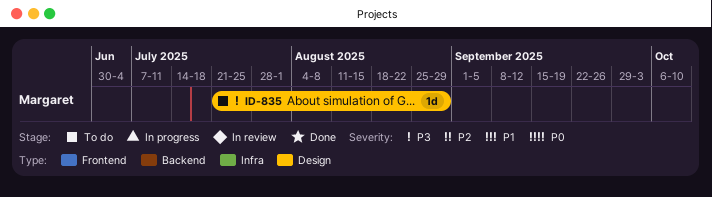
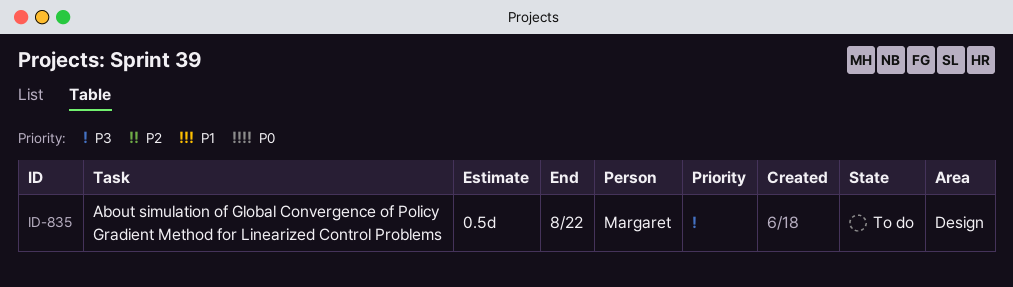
ID-835, estimate: 1d -> 0.5d
ID-835, due: Aug 29 -> Aug 22

